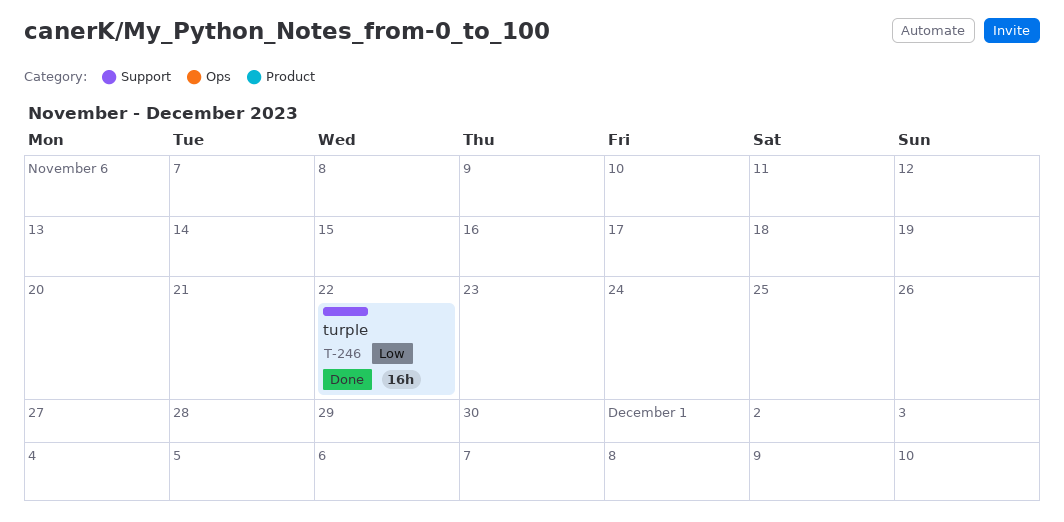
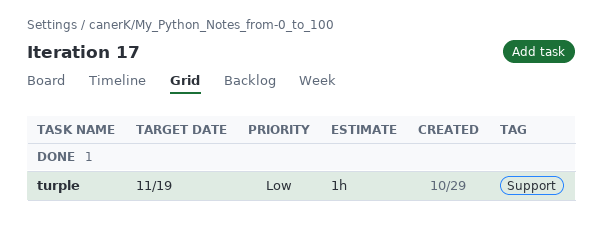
turple, estimate: 16h -> 1h
turple, due: Nov 22 -> Nov 19

